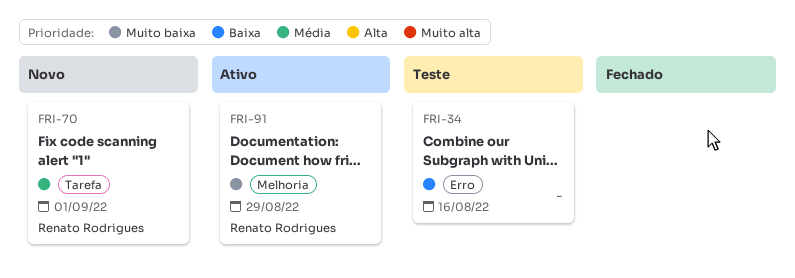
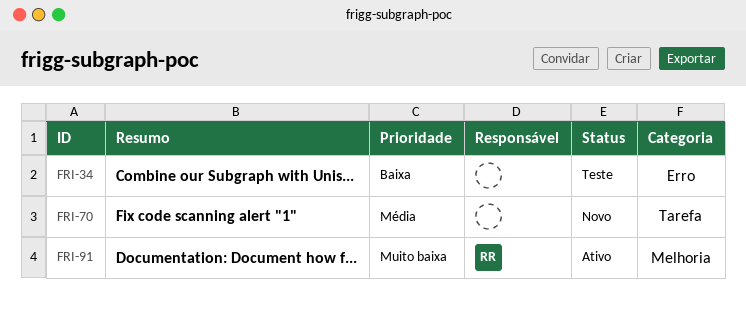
FRI-70, owner: Renato Rodrigues -> none

